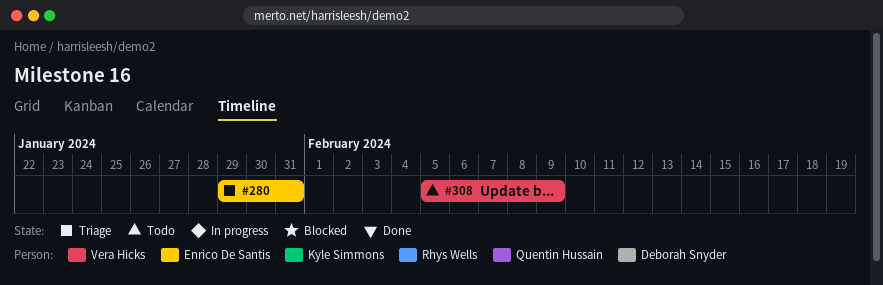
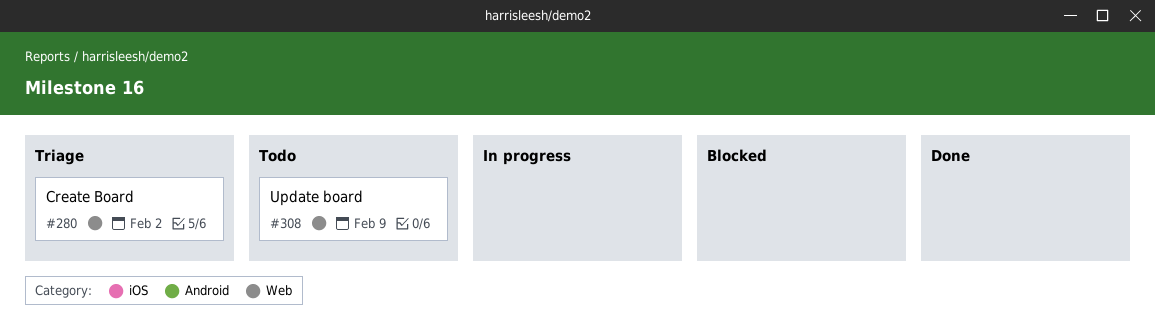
#280, due: Jan 31 -> Feb 2

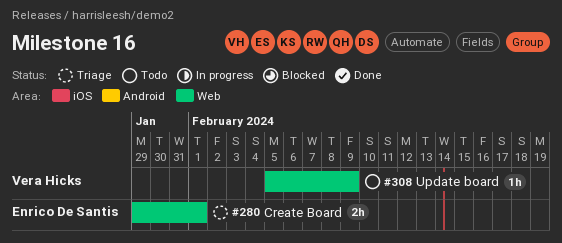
#280, due: Feb 2 -> Feb 1

